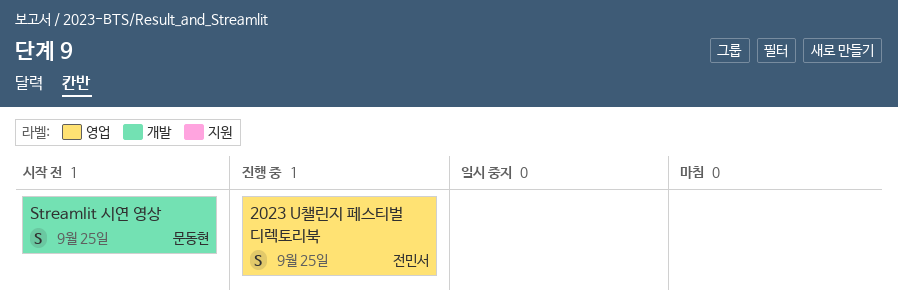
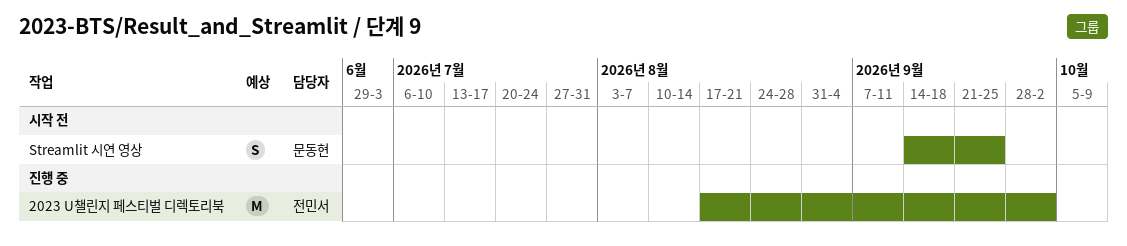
2023 U챌린지 페스티벌 디렉토리북, estimate: S -> M
2023 U챌린지 페스티벌 디렉토리북, due: Sep 25 -> Oct 2

